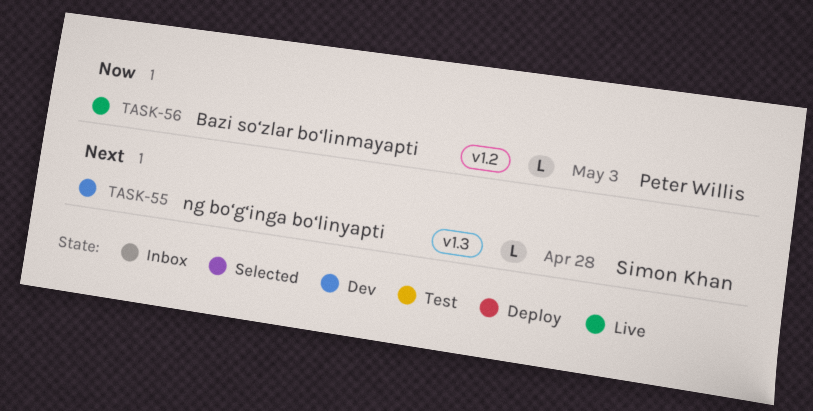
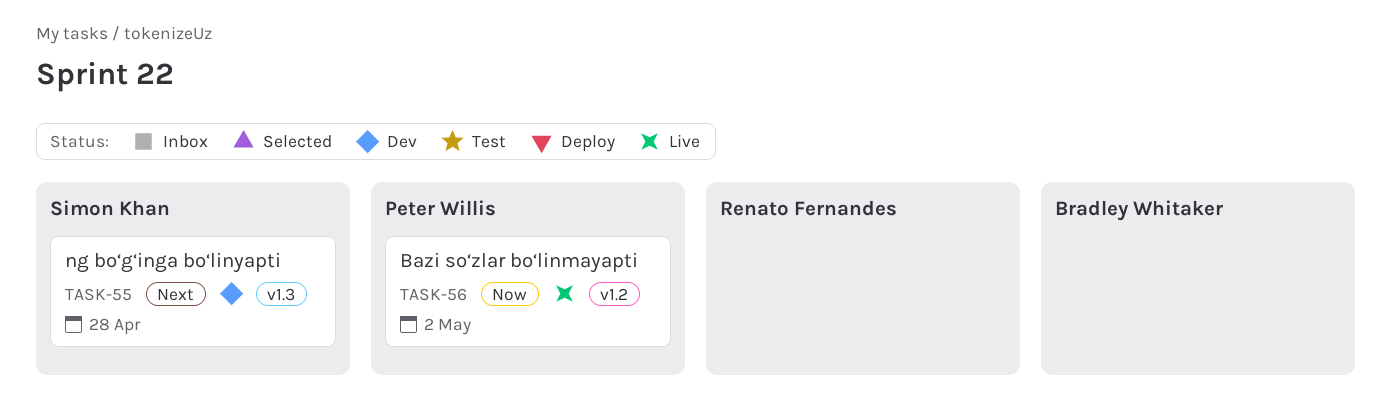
TASK-56, due: May 3 -> May 2

